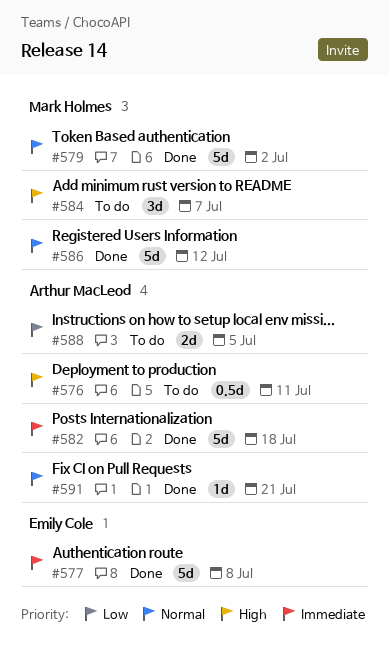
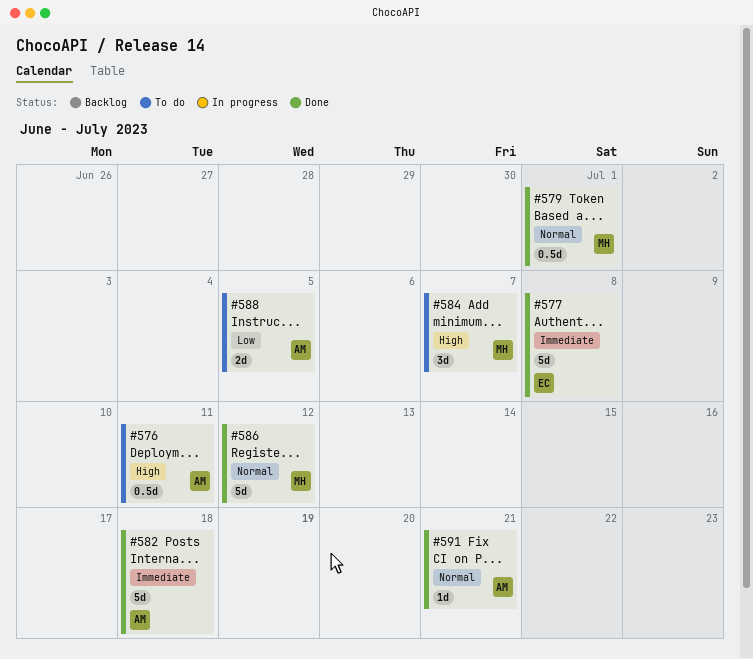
#579, estimate: 5d -> 0.5d
#579, due: Jul 2 -> Jul 1

